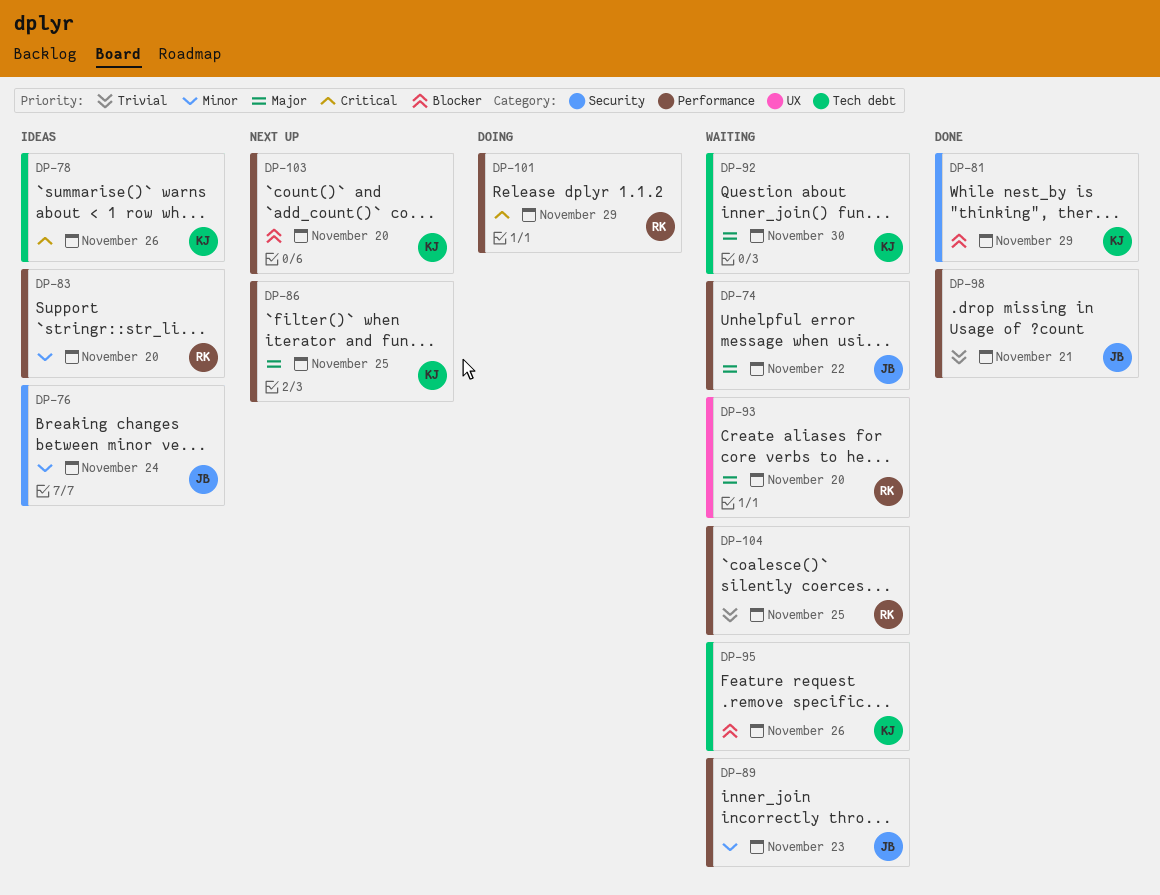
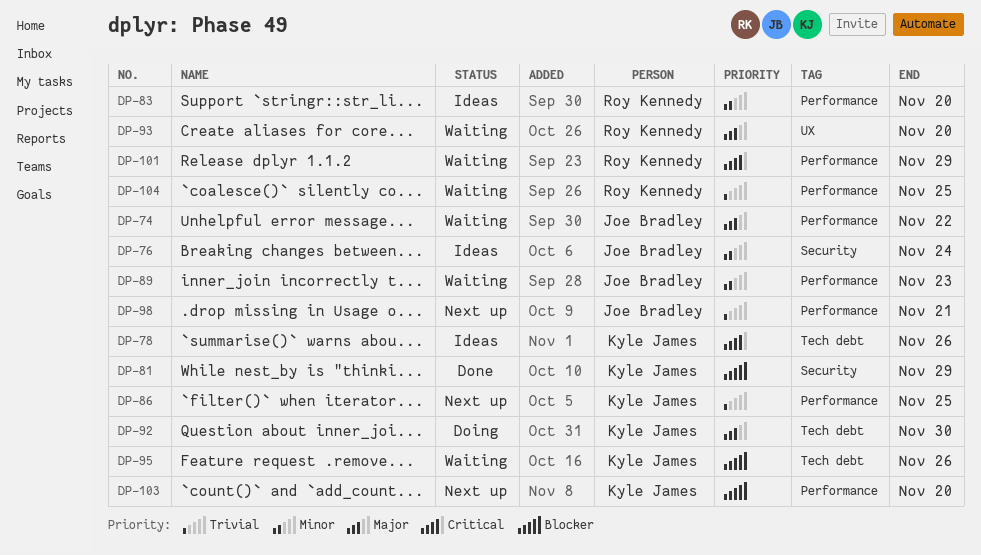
DP-86, priority: Major -> Trivial
DP-92, status: Waiting -> Doing
DP-98, status: Done -> Next up
DP-101, status: Doing -> Waiting

